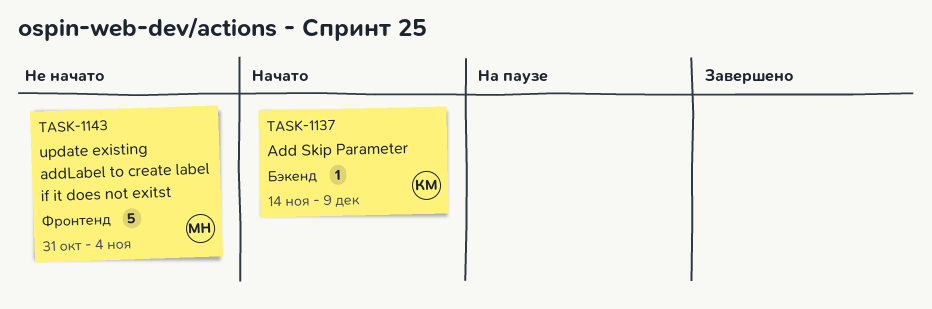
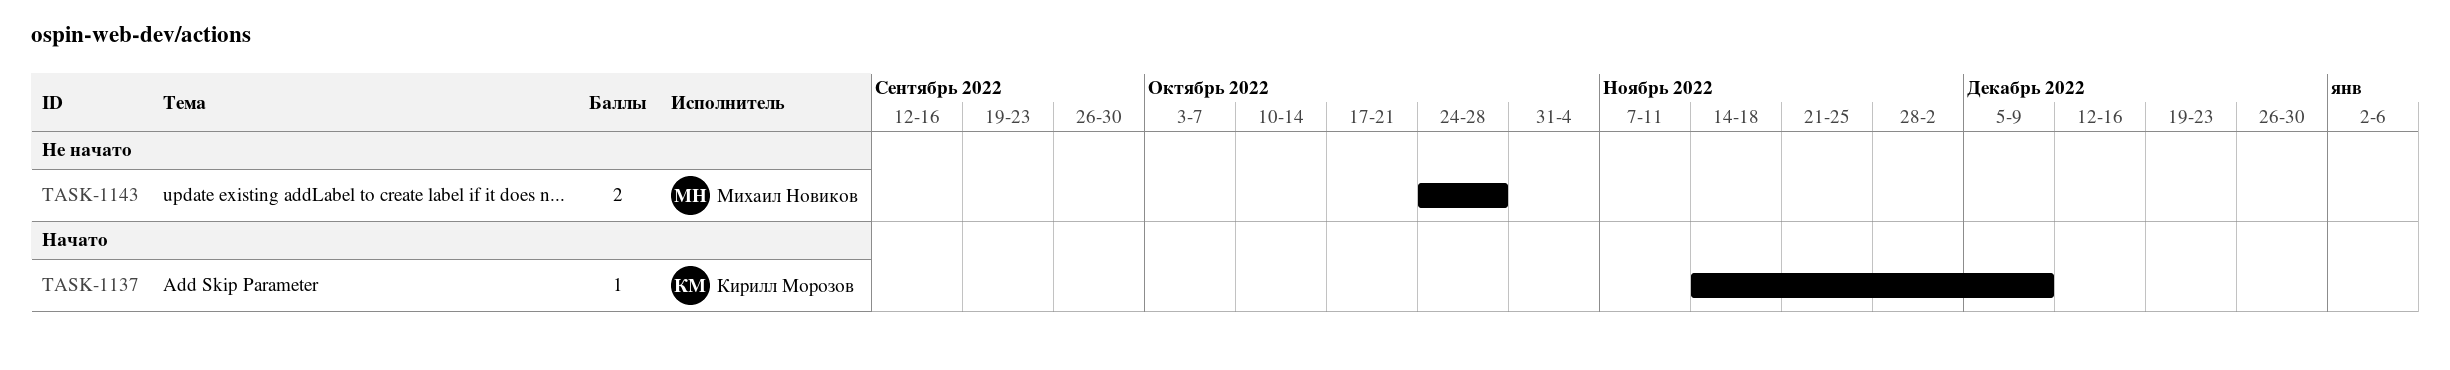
TASK-1143, estimate: 5 -> 2
TASK-1143, start: Oct 31 -> Oct 24
TASK-1143, due: Nov 4 -> Oct 28

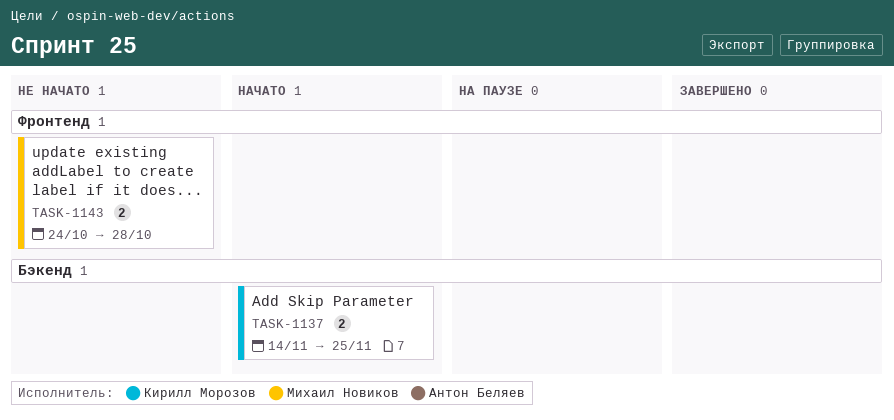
TASK-1137, estimate: 1 -> 2
TASK-1137, due: Dec 9 -> Nov 25

